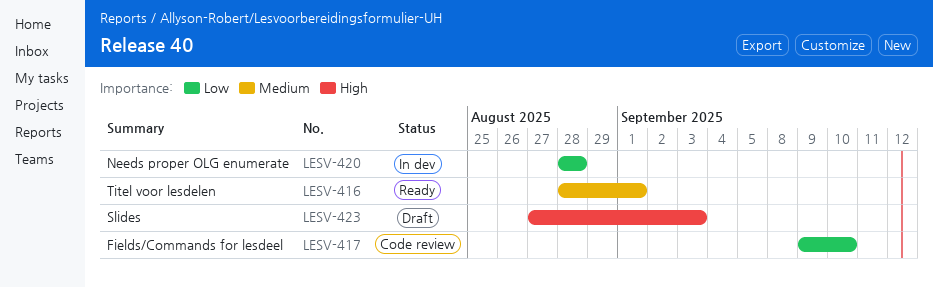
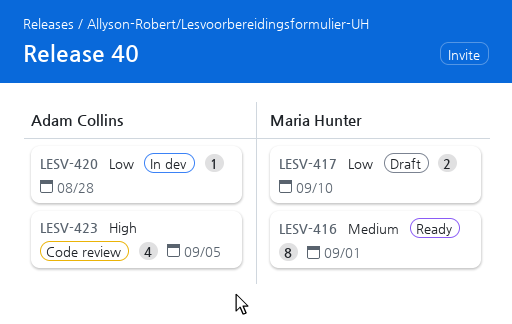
LESV-417, status: Code review -> Draft
LESV-423, status: Draft -> Code review
LESV-423, due: Sep 3 -> Sep 5

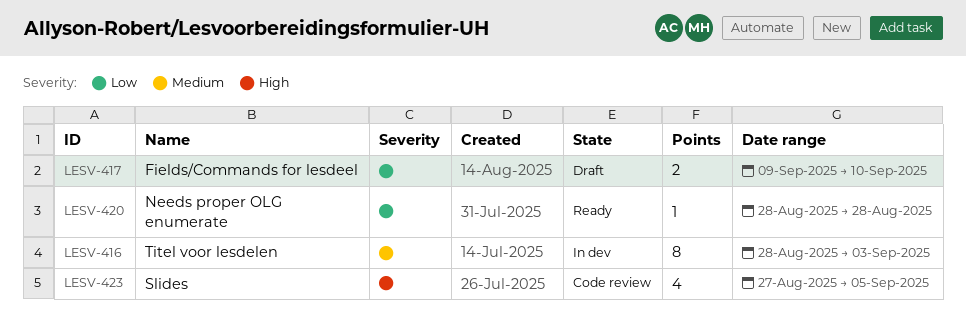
LESV-416, status: Ready -> In dev
LESV-416, due: Sep 1 -> Sep 3
LESV-420, status: In dev -> Ready

